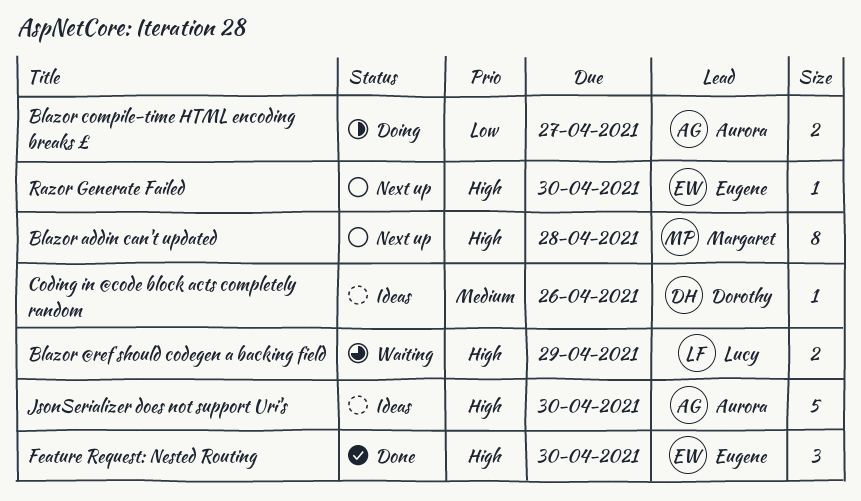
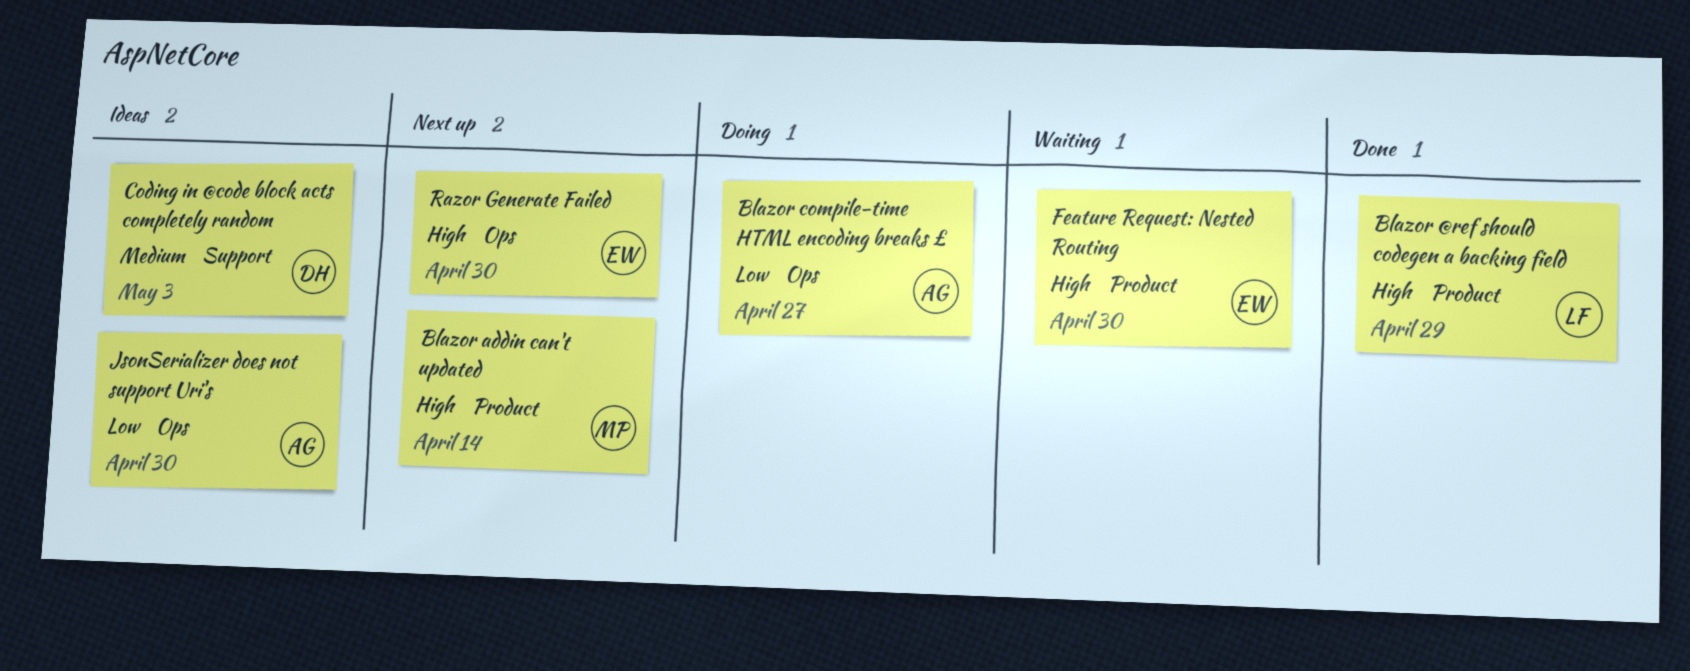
Blazor @ref should codegen a backing field, status: Waiting -> Done
Blazor addin can't updated, due: Apr 28 -> Apr 14
Coding in @code block acts completely random, due: Apr 26 -> May 3
Feature Request: Nested Routing, status: Done -> Waiting
JsonSerializer does not support Uri's, priority: High -> Low

